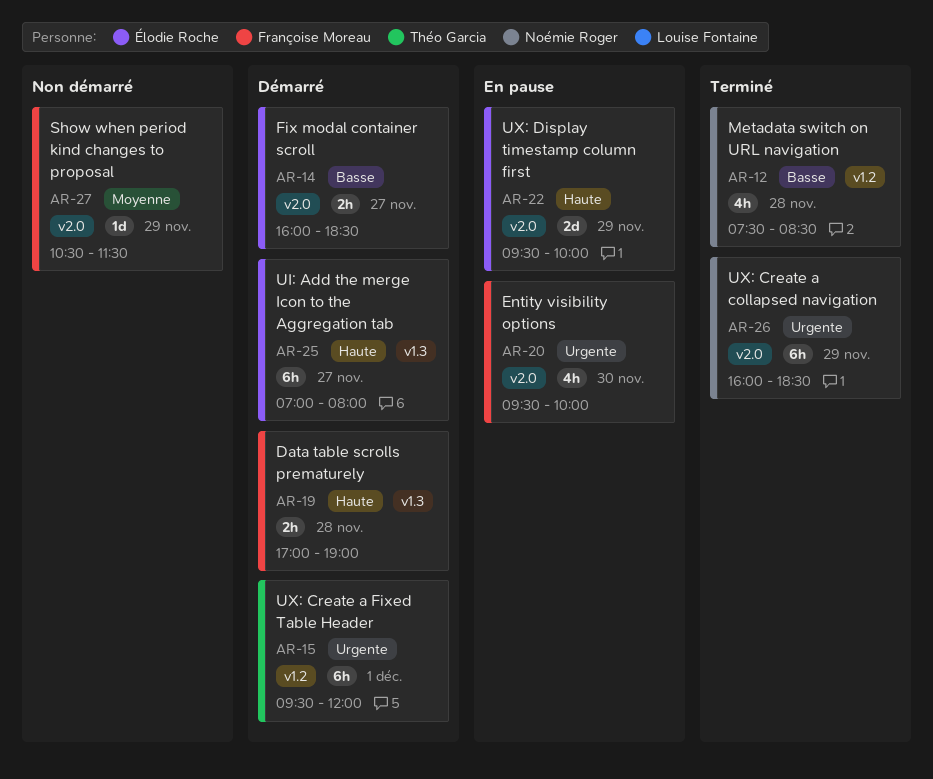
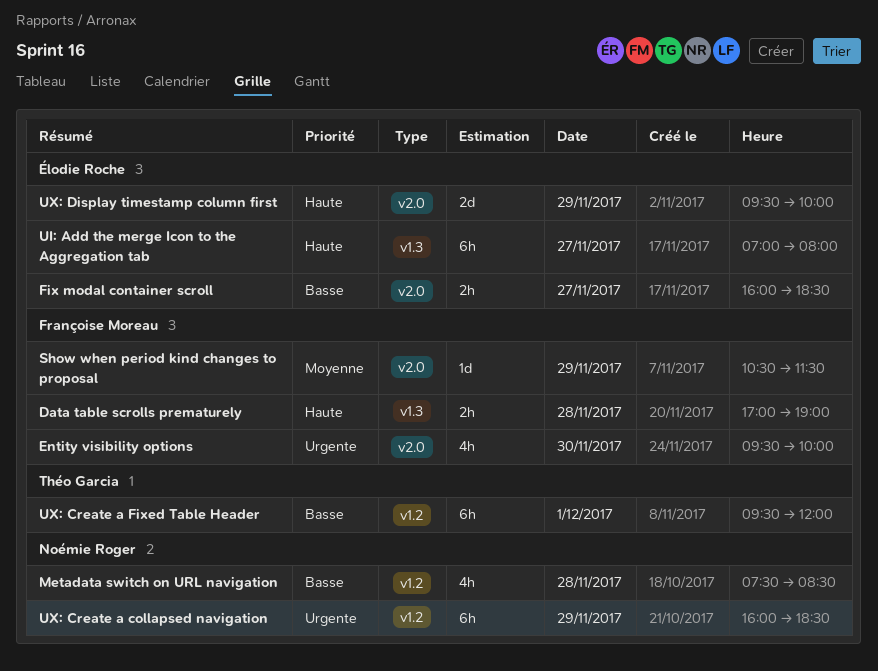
UX: Create a collapsed navigation, label: v2.0 -> v1.2
UX: Create a Fixed Table Header, priority: Urgente -> Basse

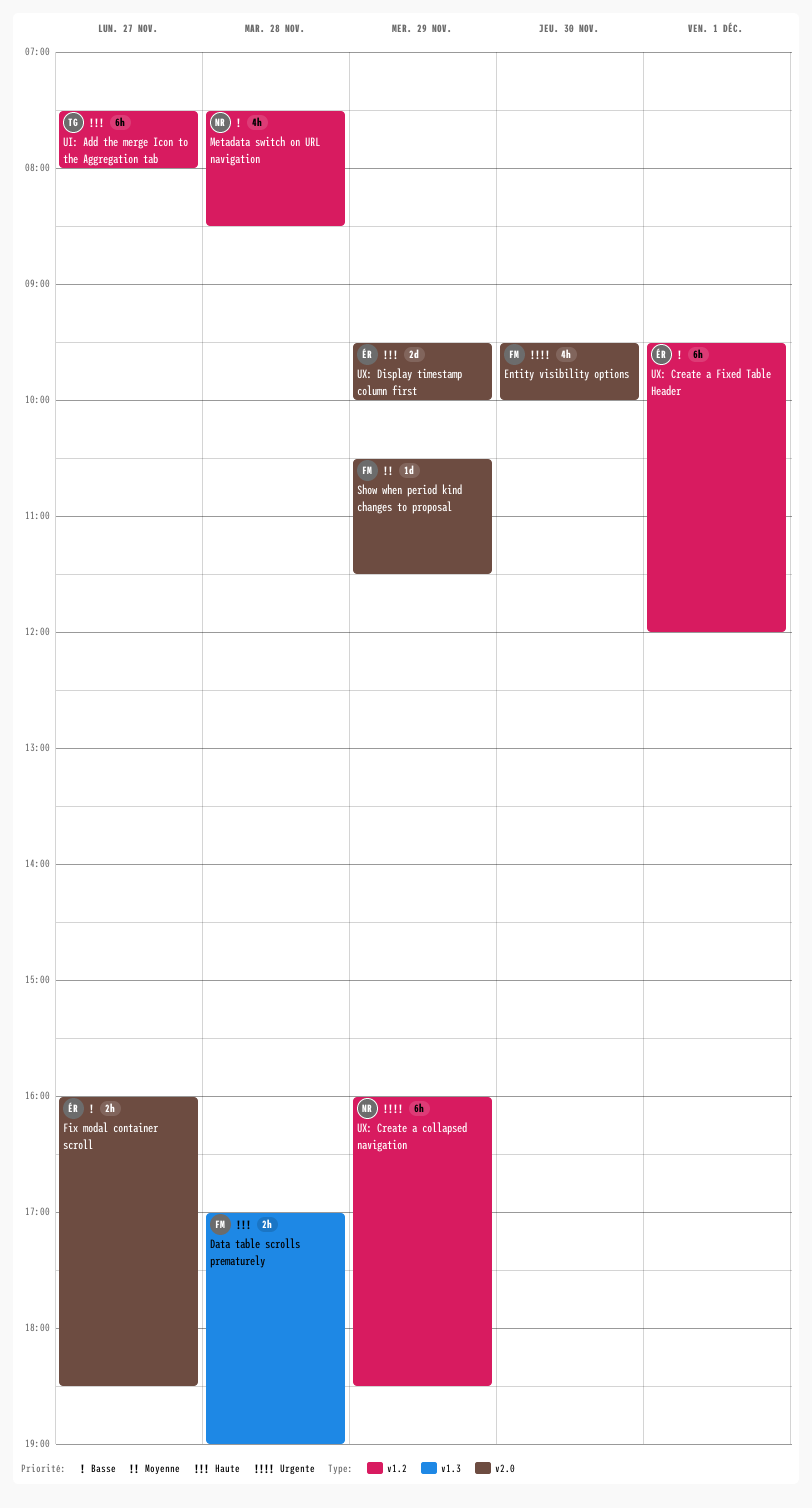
UI: Add the merge Icon to the Aggregation tab, owner: Élodie Roche -> Théo Garcia
UI: Add the merge Icon to the Aggregation tab, label: v1.3 -> v1.2
UI: Add the merge Icon to the Aggregation tab, begins: 07:00 -> 07:30
UX: Create a Fixed Table Header, owner: Théo Garcia -> Élodie Roche

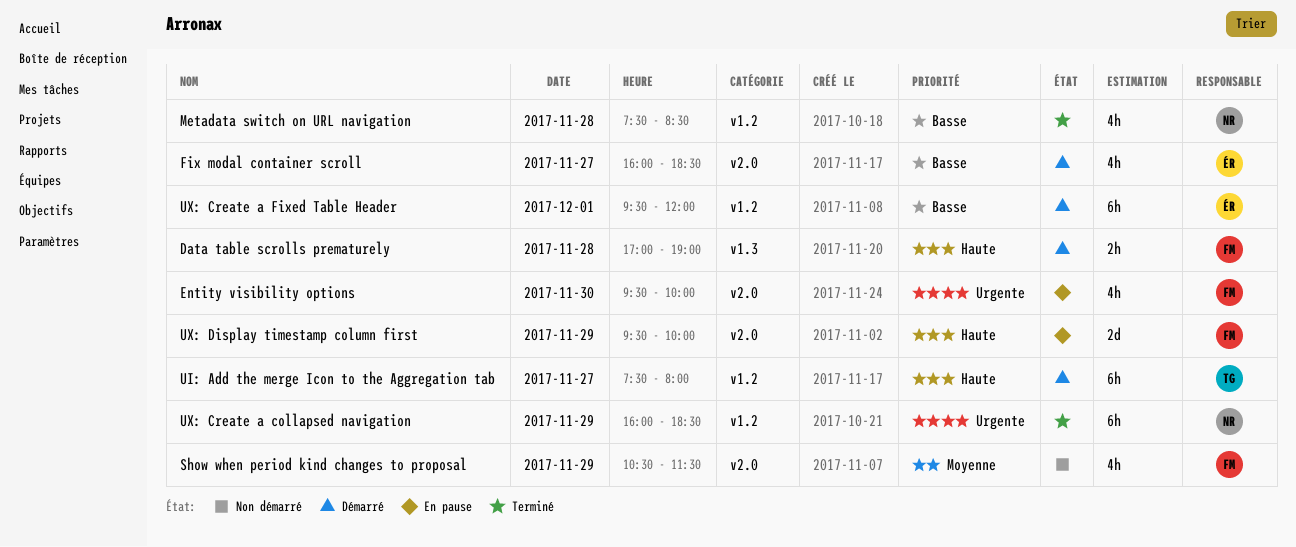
Fix modal container scroll, estimate: 2h -> 4h
Show when period kind changes to proposal, estimate: 1d -> 4h
UX: Display timestamp column first, owner: ÉR -> FM

